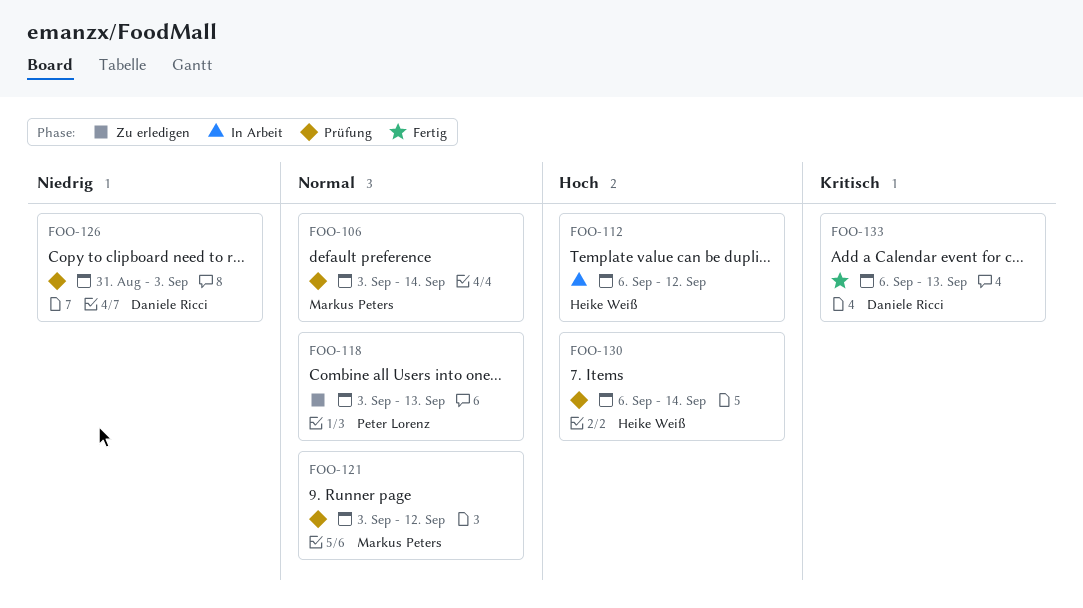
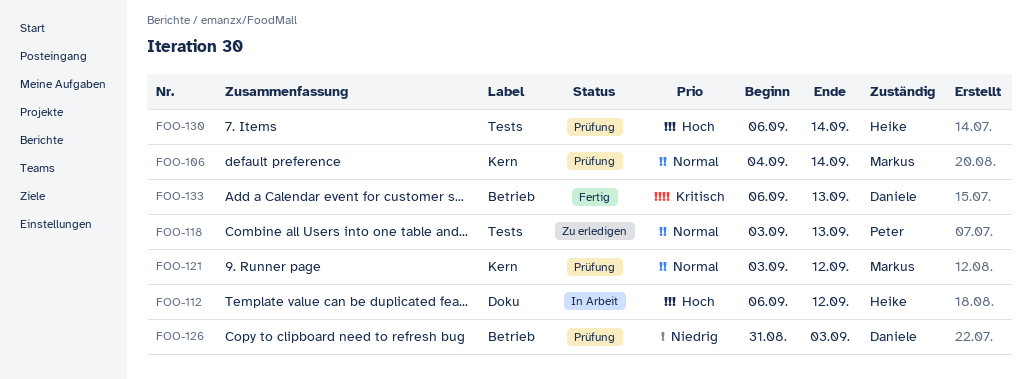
FOO-106, start: Sep 3 -> Sep 4

